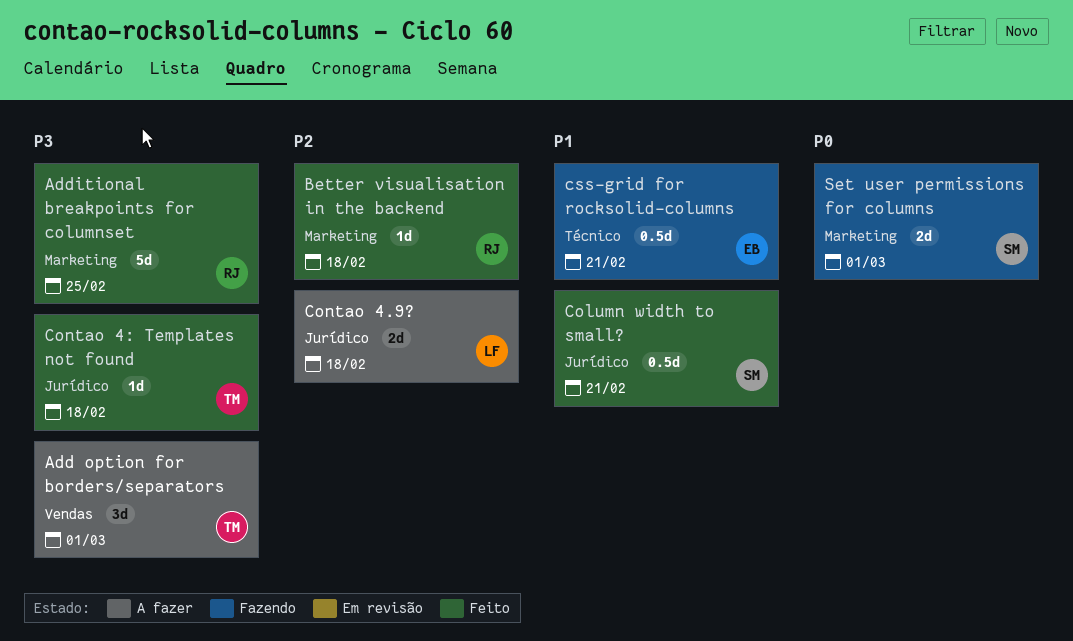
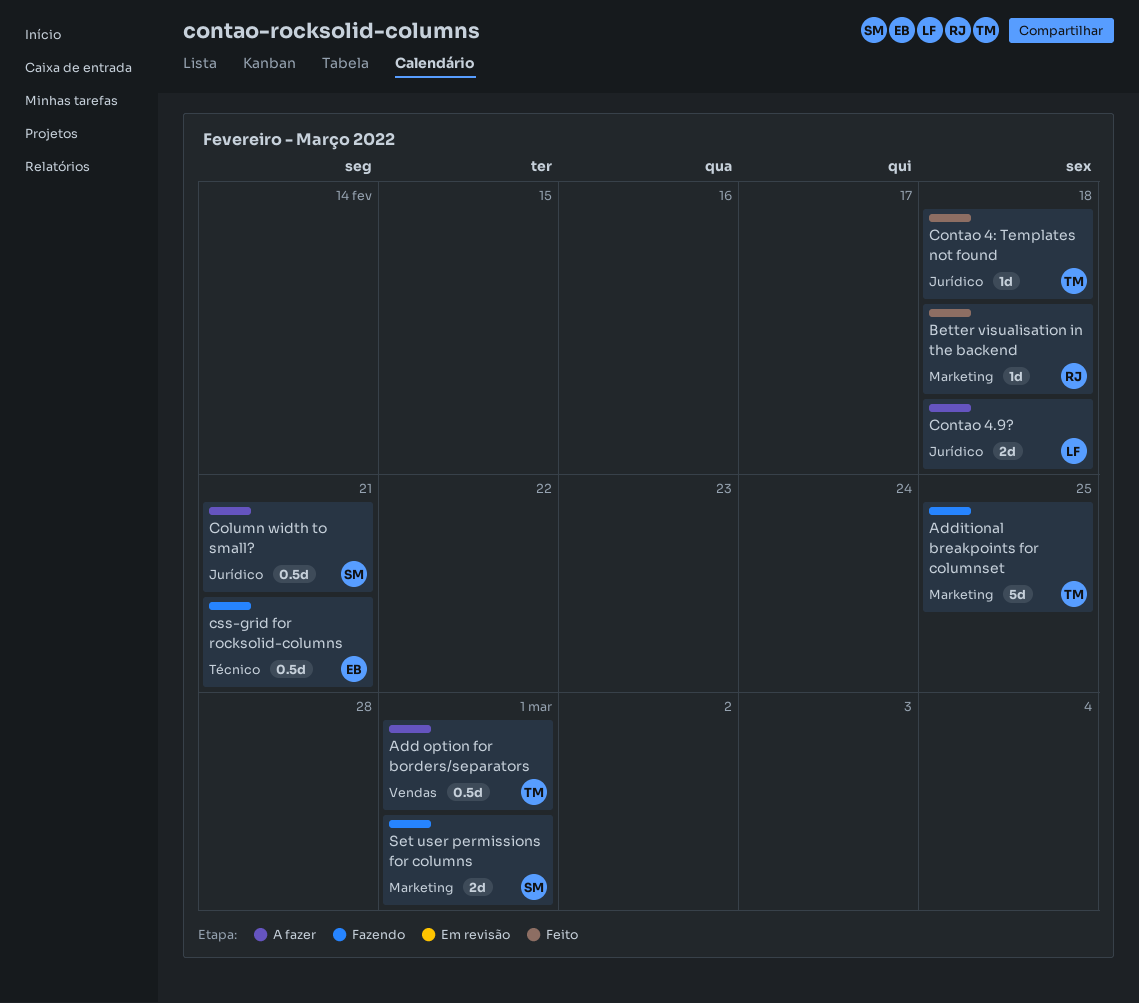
Add option for borders/separators, estimate: 3d -> 0.5d
Additional breakpoints for columnset, status: Feito -> Fazendo
Additional breakpoints for columnset, owner: RJ -> TM
Column width to small?, status: Feito -> A fazer

